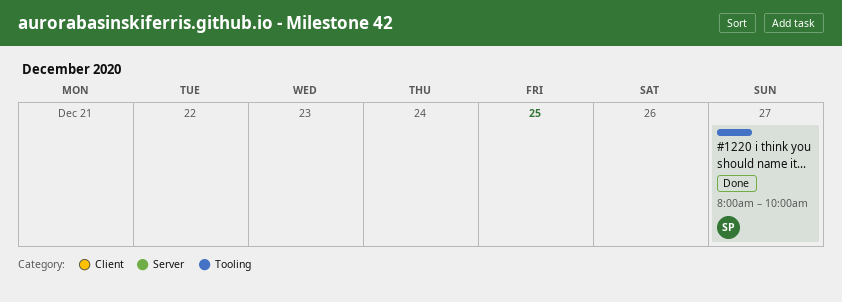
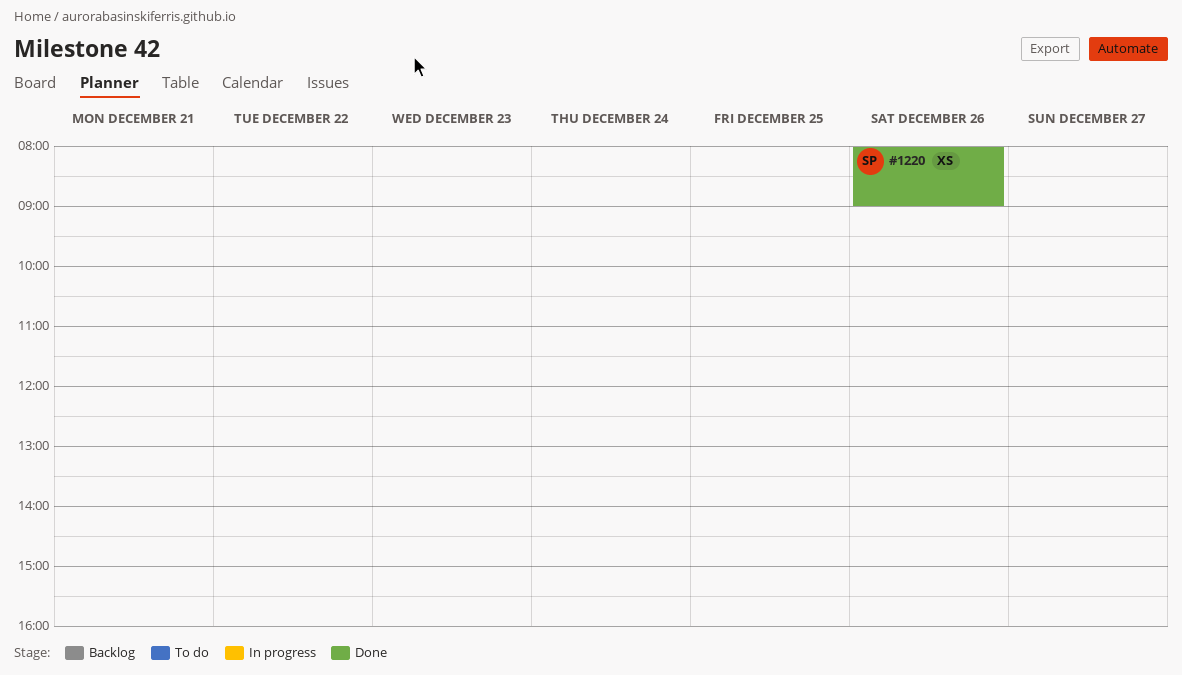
#1220, day: Dec 27 -> Dec 26
#1220, ends: 10:00 -> 09:00

